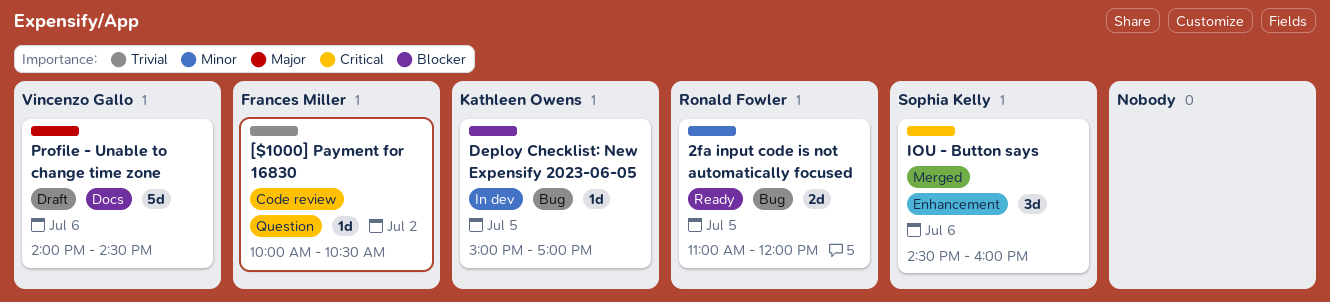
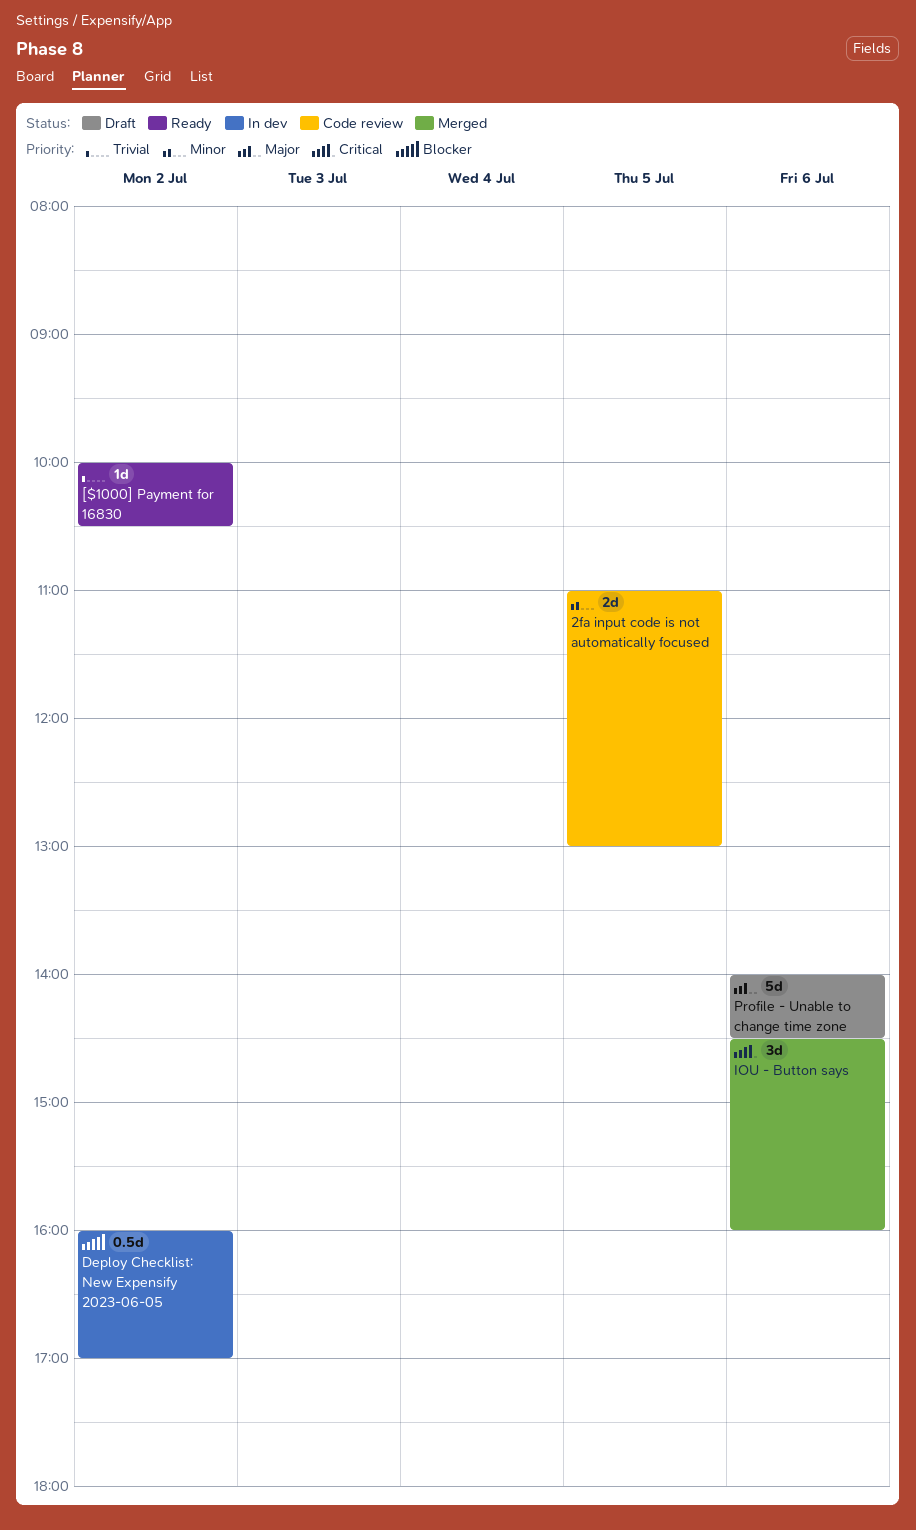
2fa input code is not automatically focused, status: Ready -> Code review
2fa input code is not automatically focused, ends: 12:00 -> 13:00
[$1000] Payment for 16830, status: Code review -> Ready
Deploy Checklist: New Expensify 2023-06-05, estimate: 1d -> 0.5d
Deploy Checklist: New Expensify 2023-06-05, day: Jul 5 -> Jul 2
Deploy Checklist: New Expensify 2023-06-05, begins: 15:00 -> 16:00

